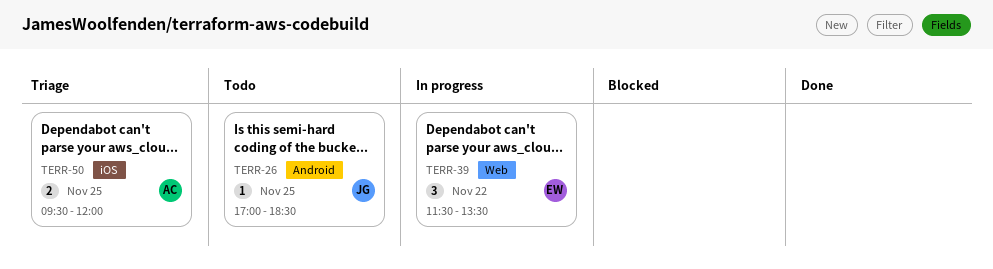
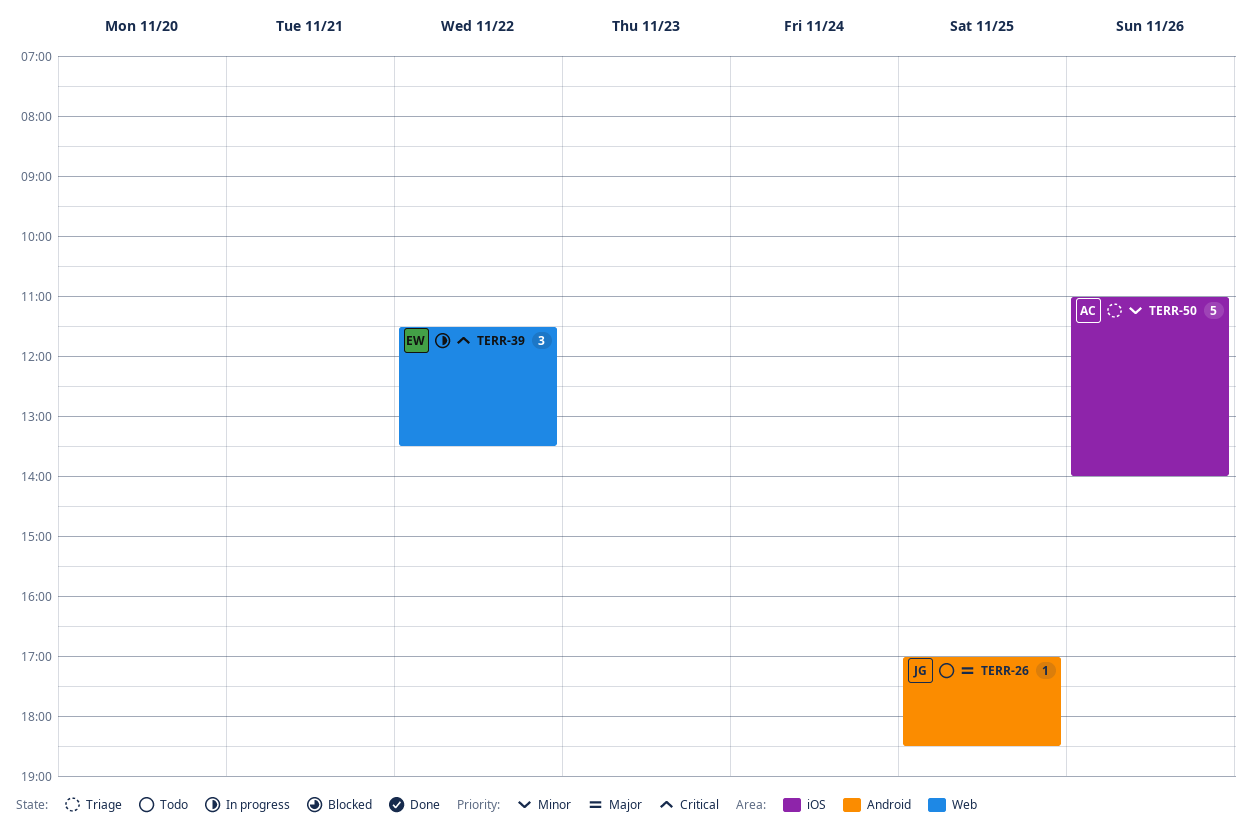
TERR-50, estimate: 2 -> 5
TERR-50, day: Nov 25 -> Nov 26
TERR-50, begins: 09:30 -> 11:00
TERR-50, ends: 12:00 -> 14:00

